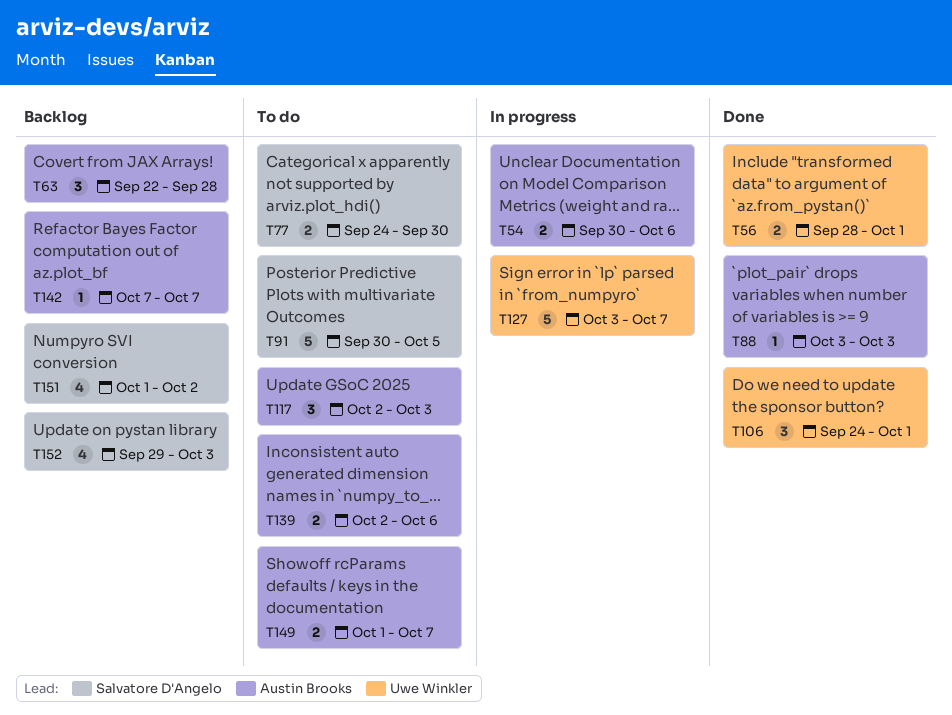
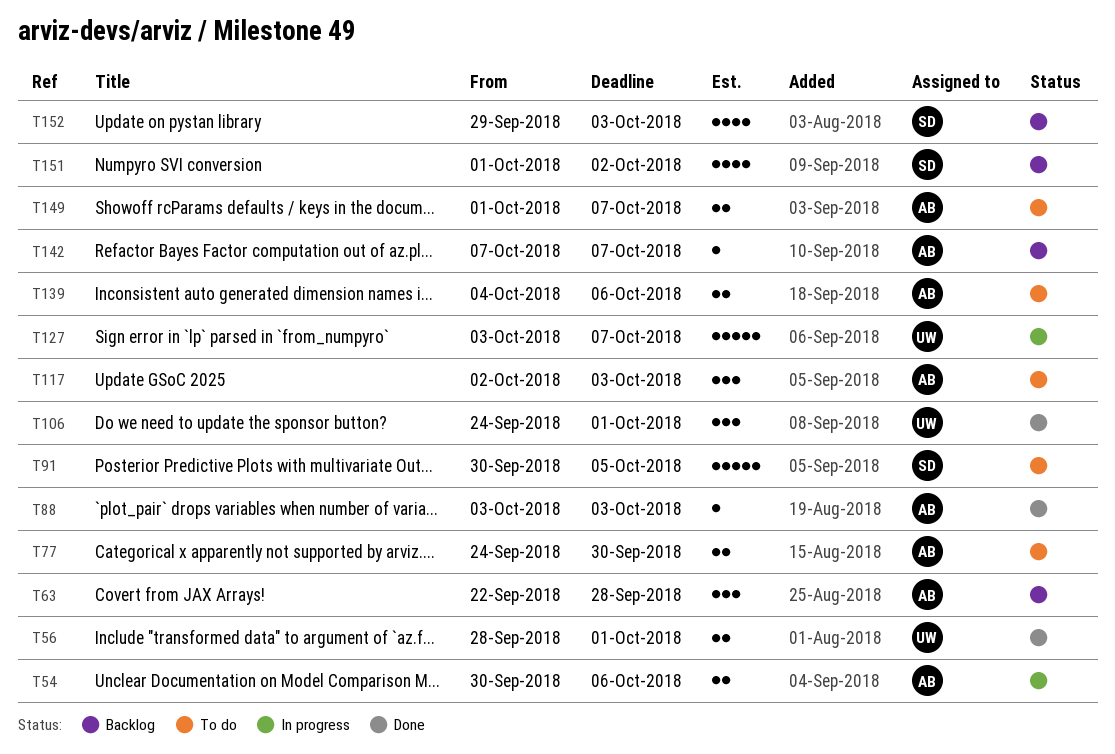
T77, owner: Salvatore D'Angelo -> Austin Brooks
T139, start: Oct 2 -> Oct 4

